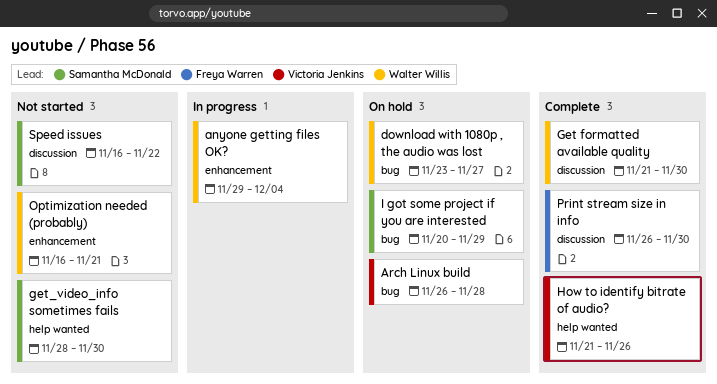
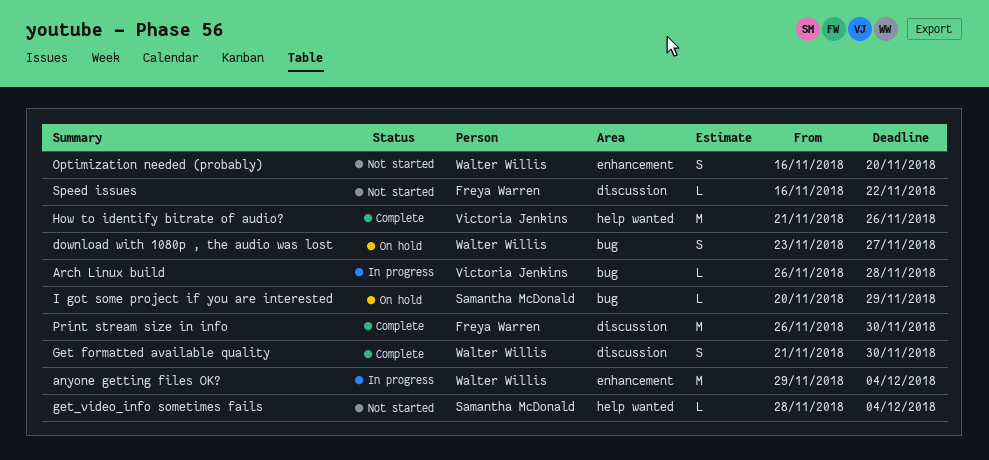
Arch Linux build, status: On hold -> In progress
get_video_info sometimes fails, due: Nov 30 -> Dec 4
Optimization needed (probably), due: Nov 21 -> Nov 20
Speed issues, owner: Samantha McDonald -> Freya Warren

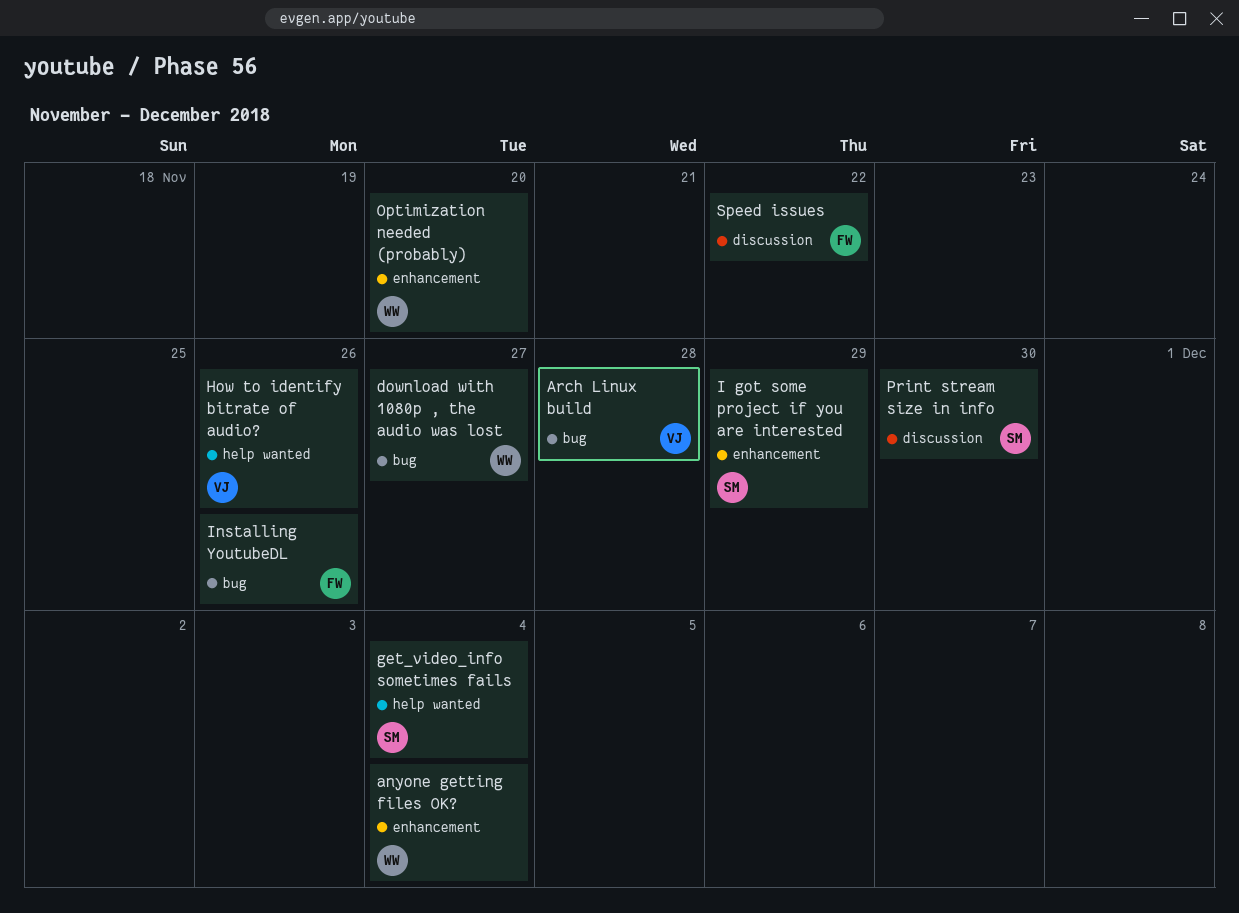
Get formatted available quality: present -> none
I got some project if you are interested, label: bug -> enhancement
Installing YoutubeDL: none -> present
Print stream size in info, owner: Freya Warren -> Samantha McDonald

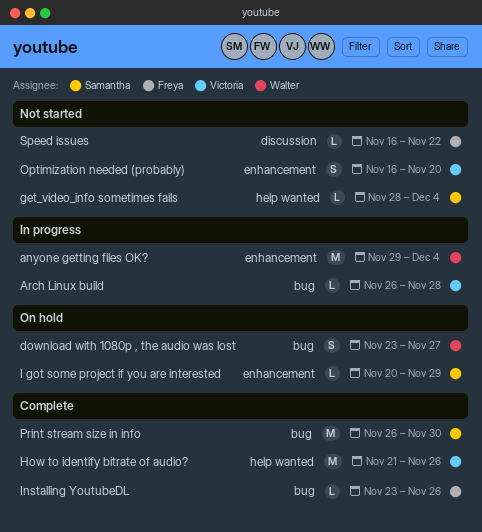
Optimization needed (probably), owner: Walter -> Victoria
Print stream size in info, label: discussion -> bug

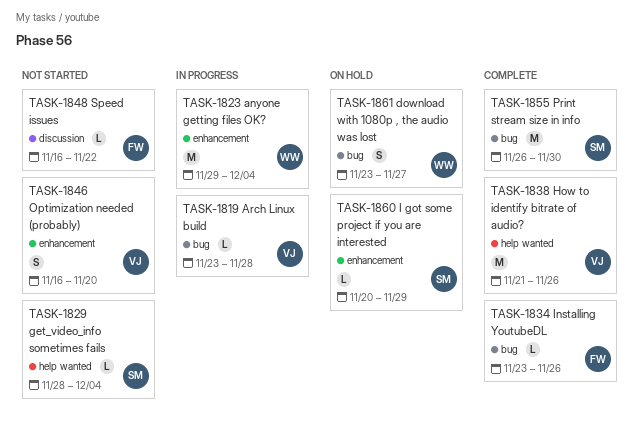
Arch Linux build, start: Nov 26 -> Nov 23

